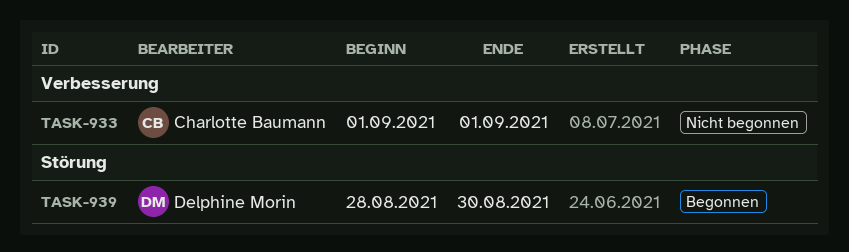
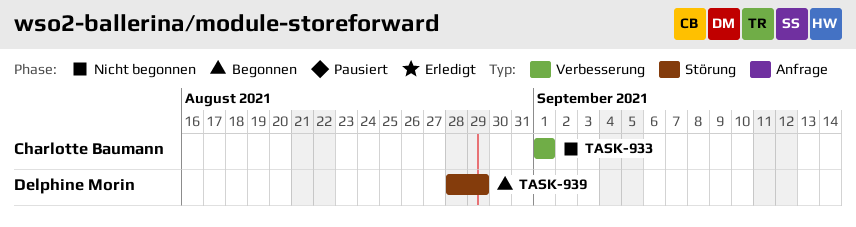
TASK-939, due: Aug 30 -> Aug 29

